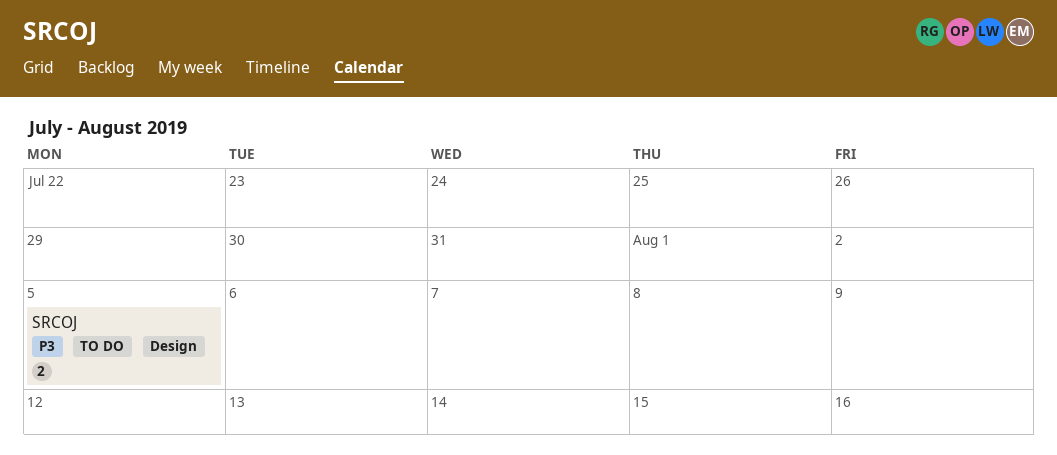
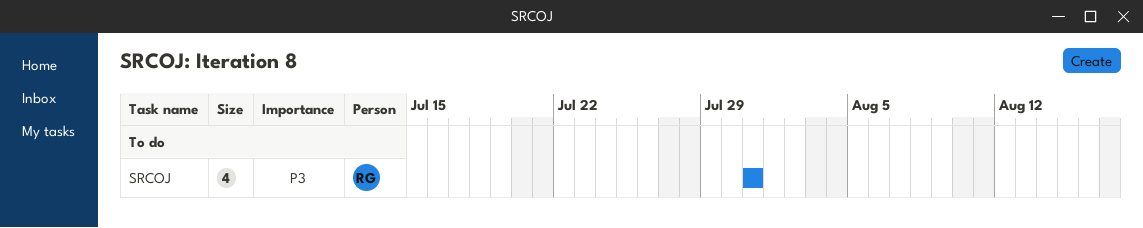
SRCOJ, estimate: 2 -> 4
SRCOJ, due: Aug 5 -> Jul 31

